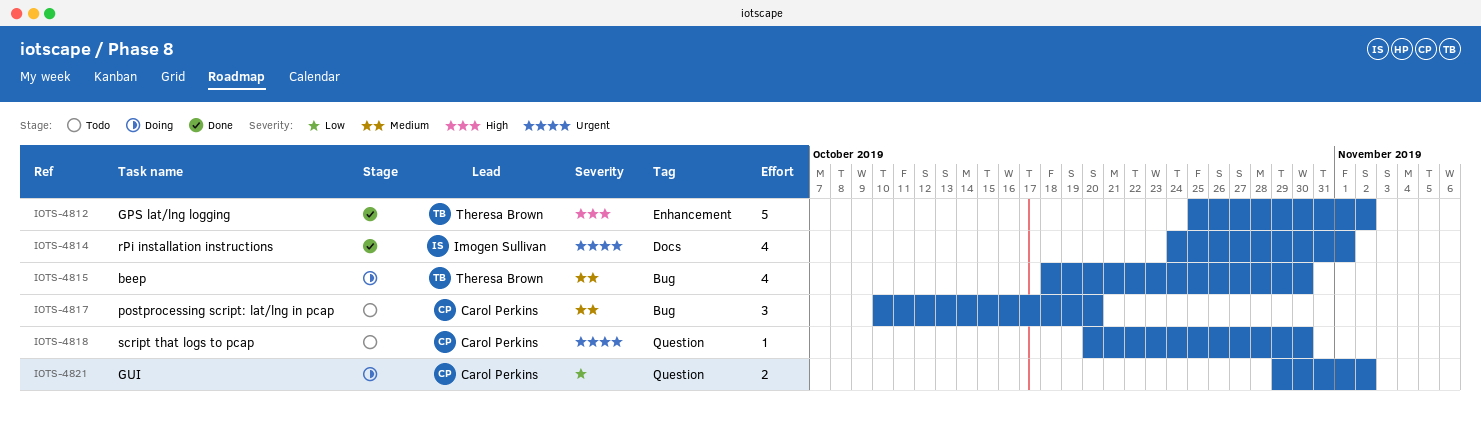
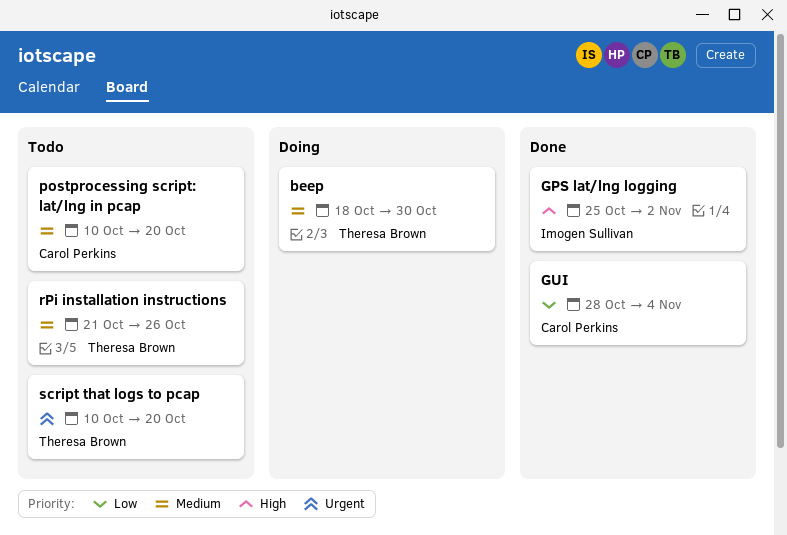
GPS lat/lng logging, owner: Theresa Brown -> Imogen Sullivan
GUI, status: Doing -> Done
GUI, start: Oct 29 -> Oct 28
GUI, due: Nov 2 -> Nov 4
rPi installation instructions, status: Done -> Todo
rPi installation instructions, owner: Imogen Sullivan -> Theresa Brown
rPi installation instructions, priority: Urgent -> Medium
rPi installation instructions, start: Oct 24 -> Oct 21
rPi installation instructions, due: Nov 1 -> Oct 26
script that logs to pcap, owner: Carol Perkins -> Theresa Brown
script that logs to pcap, start: Oct 20 -> Oct 10
script that logs to pcap, due: Oct 30 -> Oct 20

